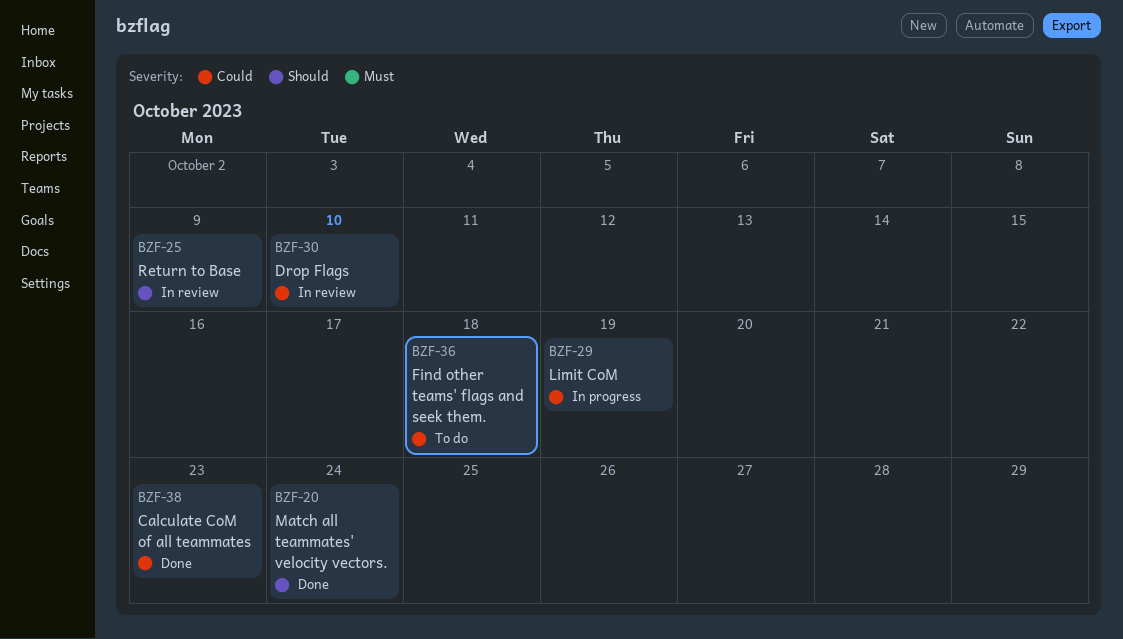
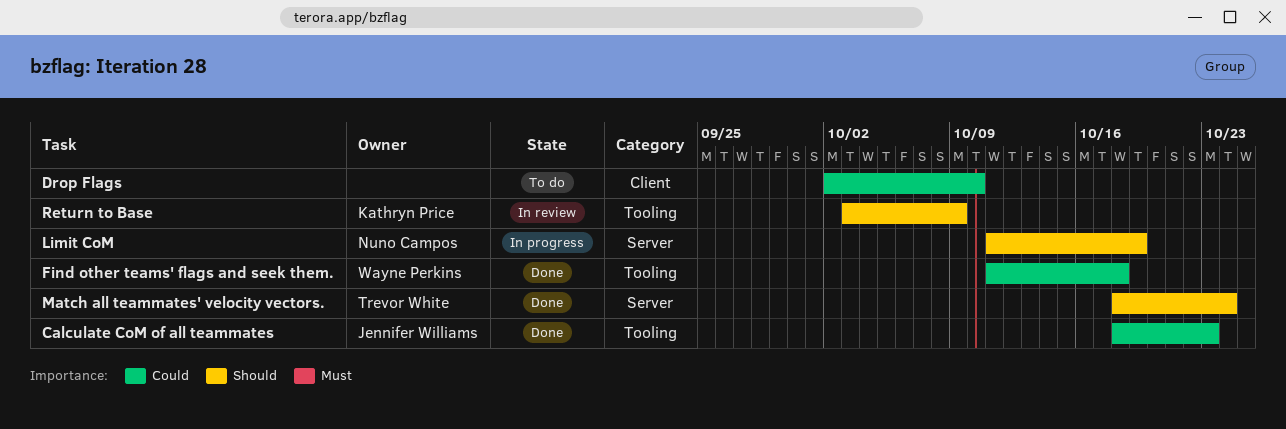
Drop Flags, status: In review -> To do
Find other teams' flags and seek them., status: To do -> Done
Limit CoM, priority: Could -> Should

